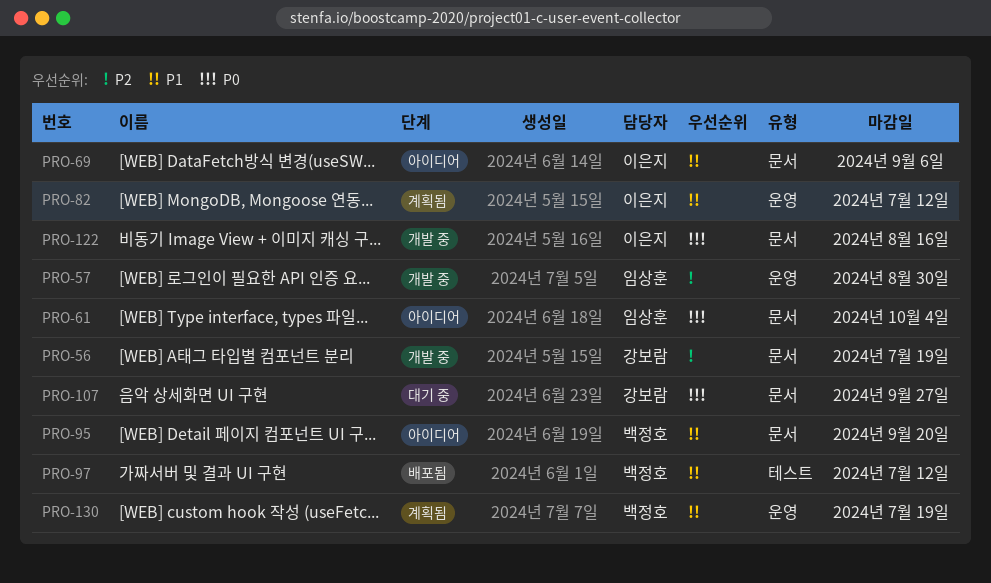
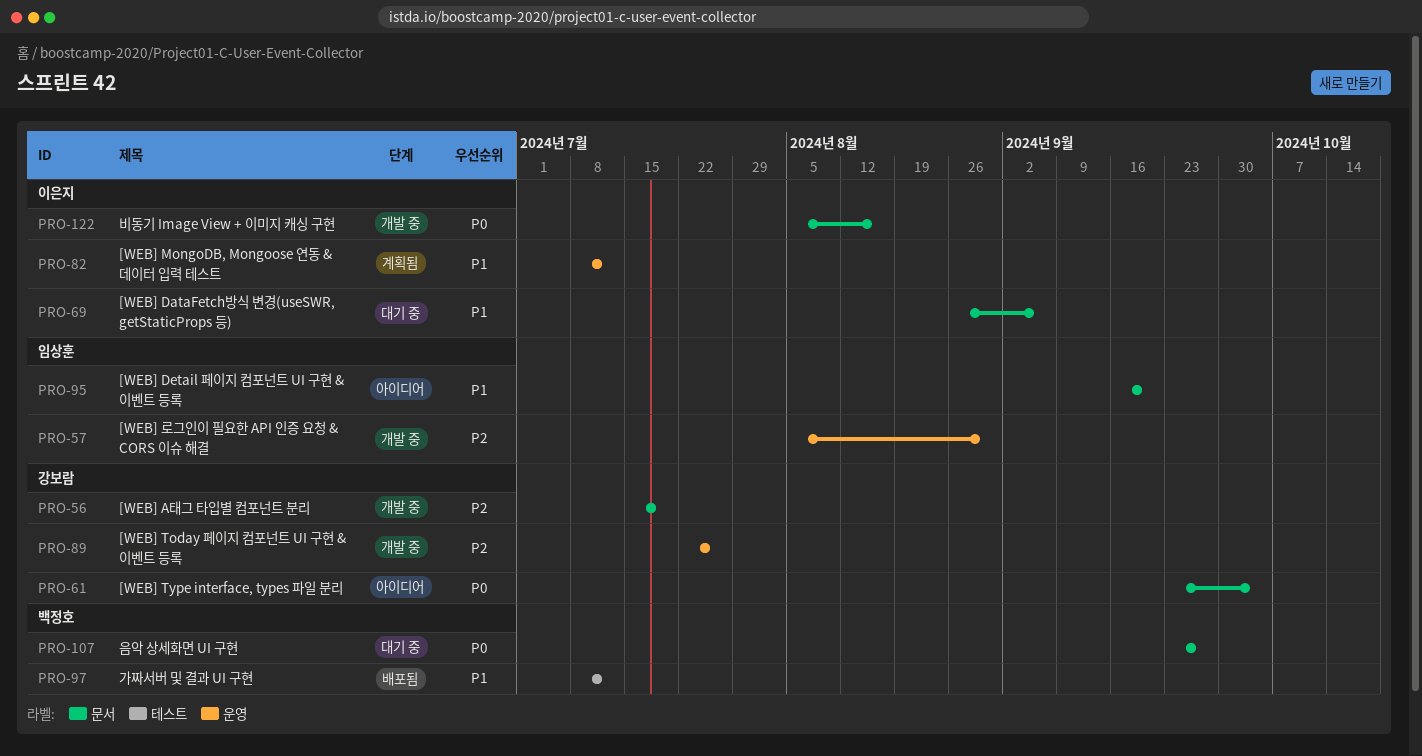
PRO-61, owner: 임상훈 -> 강보람
PRO-69, status: 아이디어 -> 대기 중
PRO-89: none -> present
PRO-95, owner: 백정호 -> 임상훈
PRO-107, owner: 강보람 -> 백정호
PRO-130: present -> none

